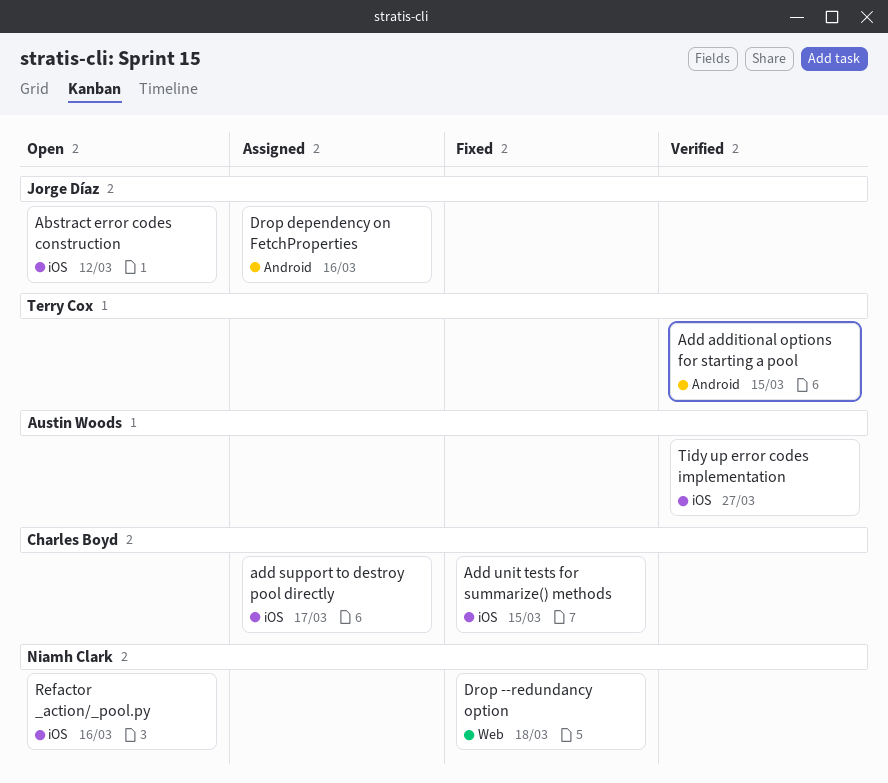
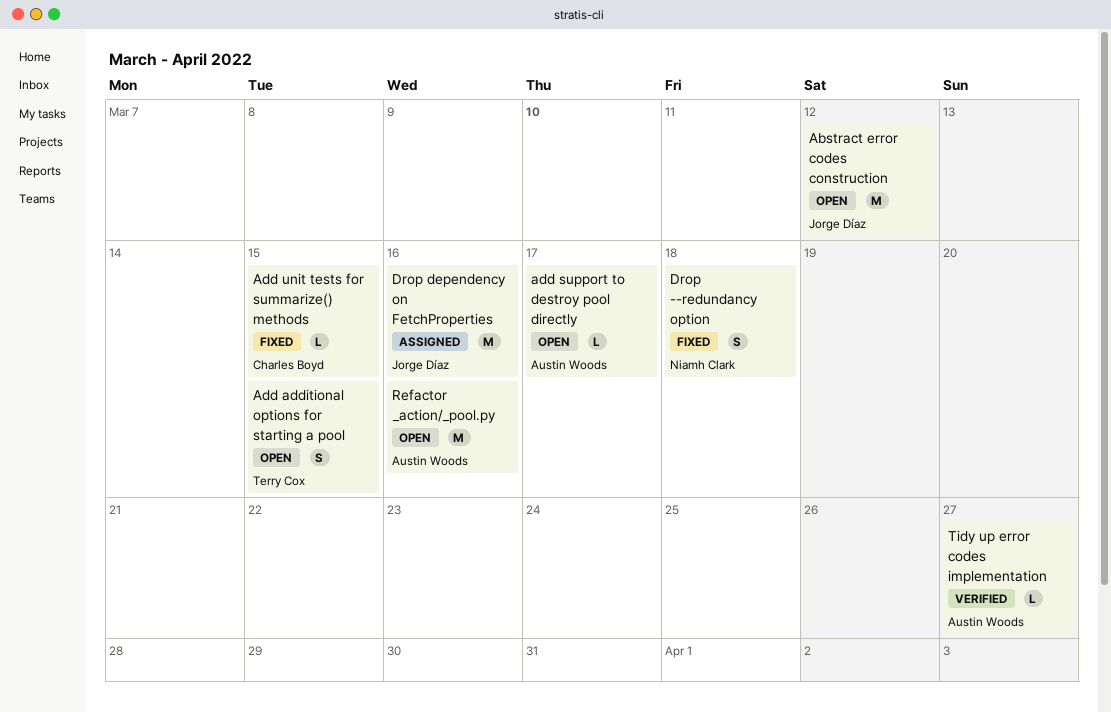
Add additional options for starting a pool, status: Verified -> Open
add support to destroy pool directly, status: Assigned -> Open
add support to destroy pool directly, owner: Charles Boyd -> Austin Woods
Refactor _action/_pool.py, owner: Niamh Clark -> Austin Woods

